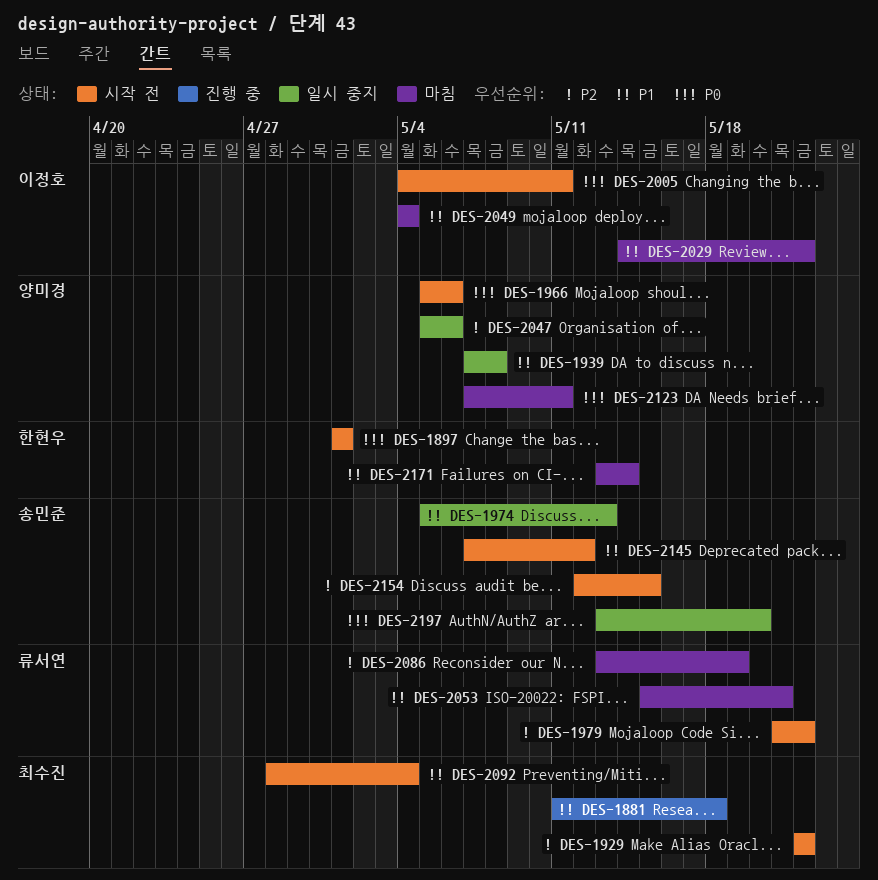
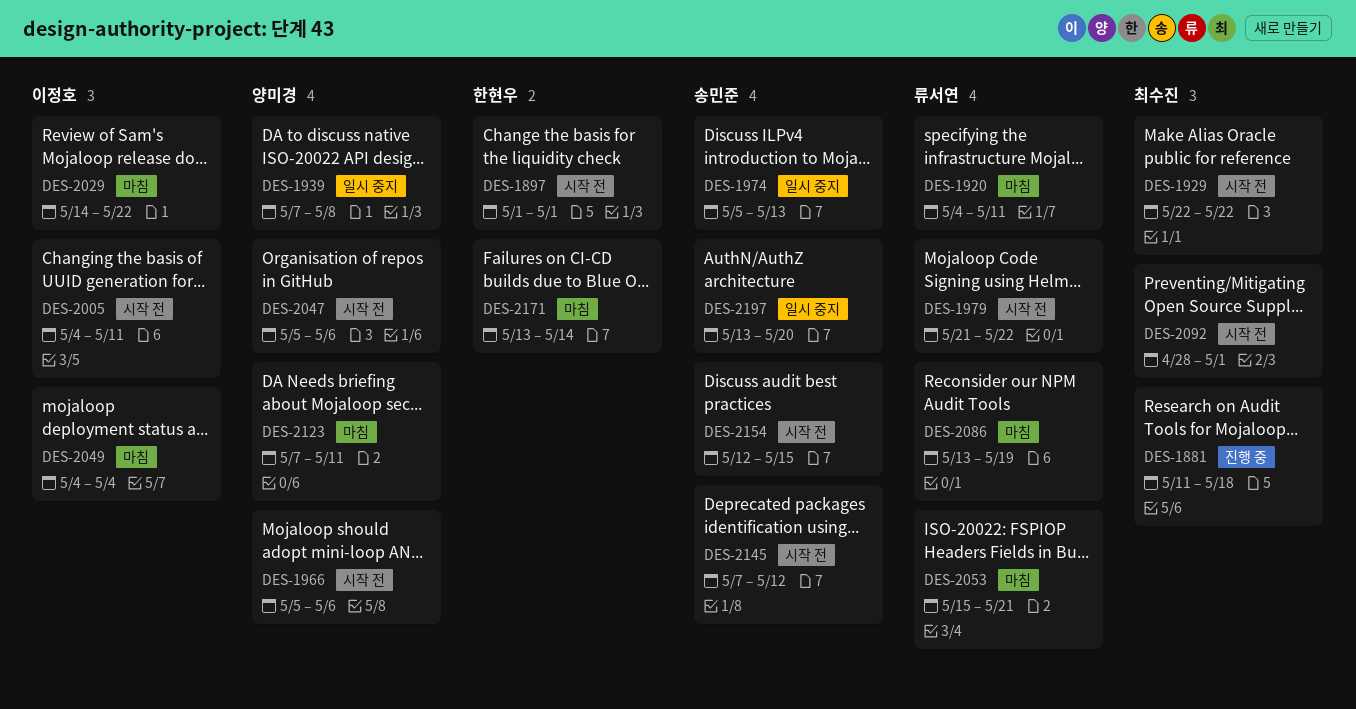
DES-1920: none -> present
DES-2047, status: 일시 중지 -> 시작 전
DES-2092, due: May 4 -> May 1

